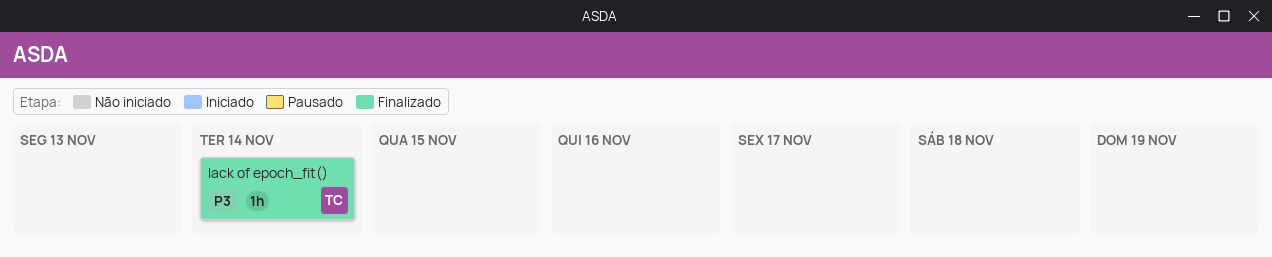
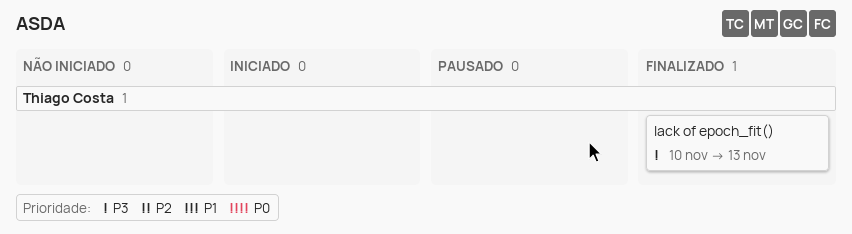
lack of epoch_fit(), due: Nov 14 -> Nov 13

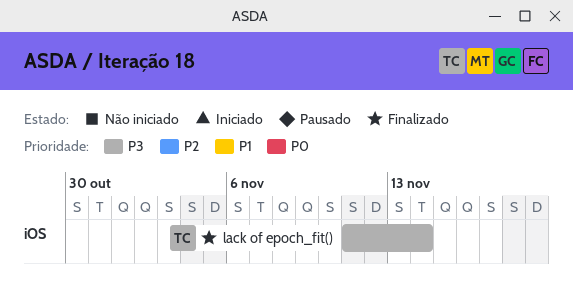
lack of epoch_fit(), start: Nov 10 -> Nov 11
lack of epoch_fit(), due: Nov 13 -> Nov 14

